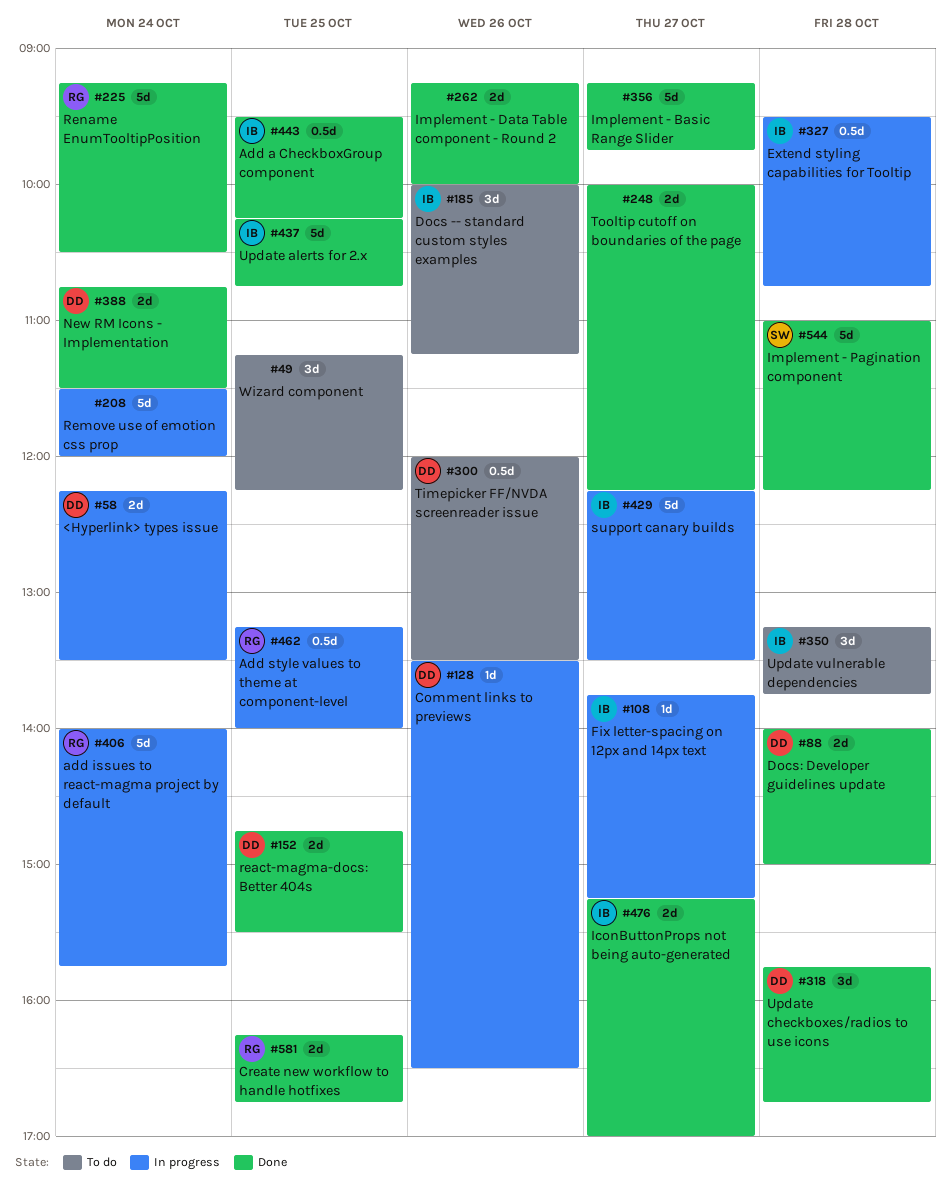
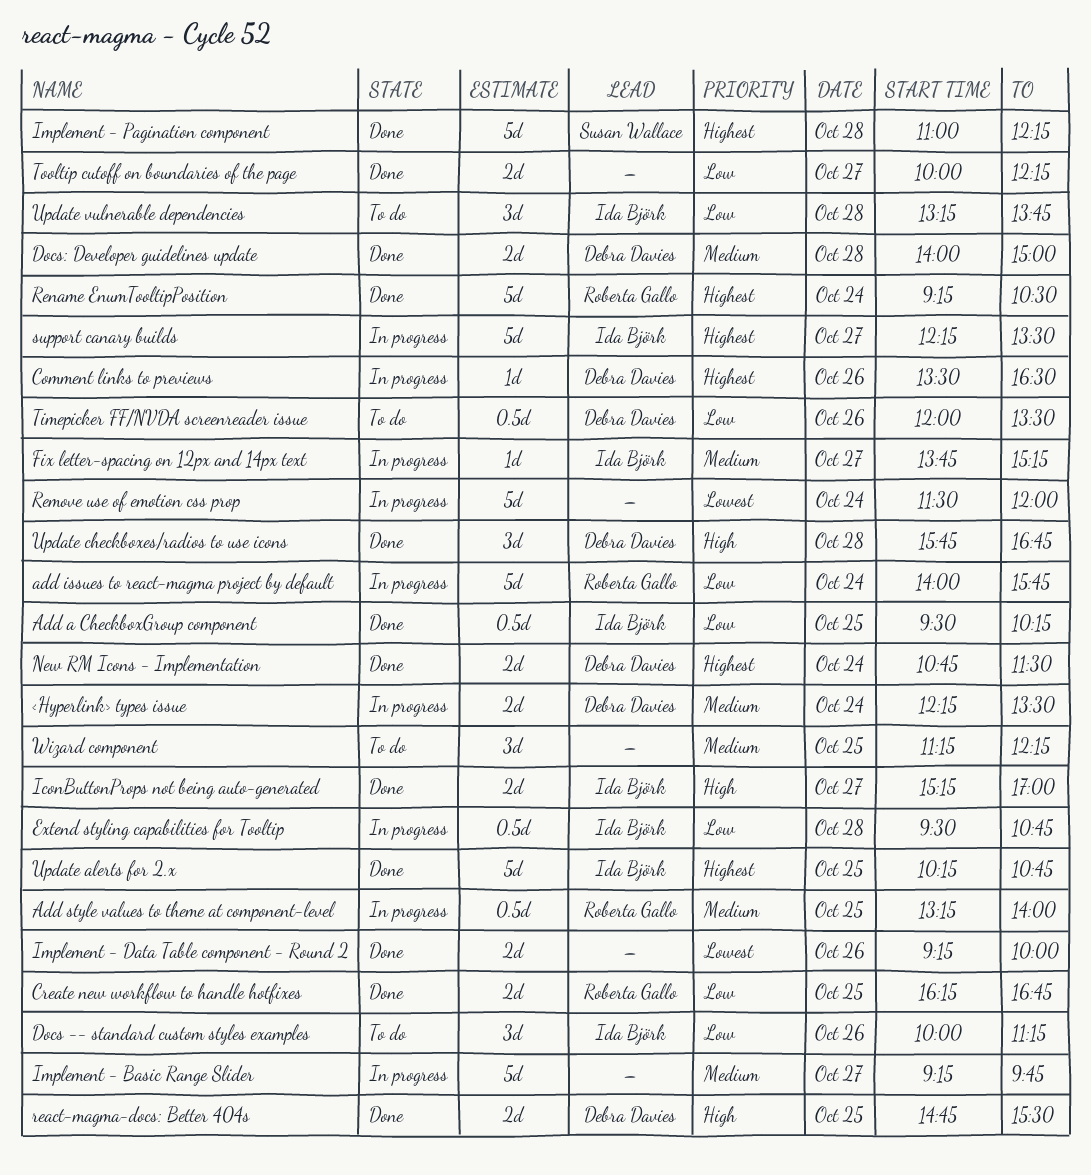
Implement - Basic Range Slider, status: Done -> In progress

